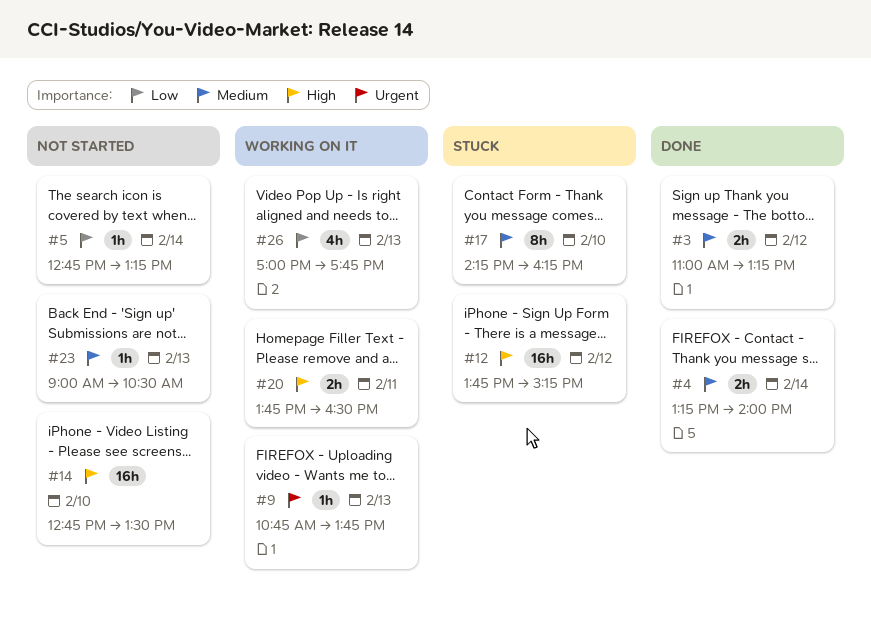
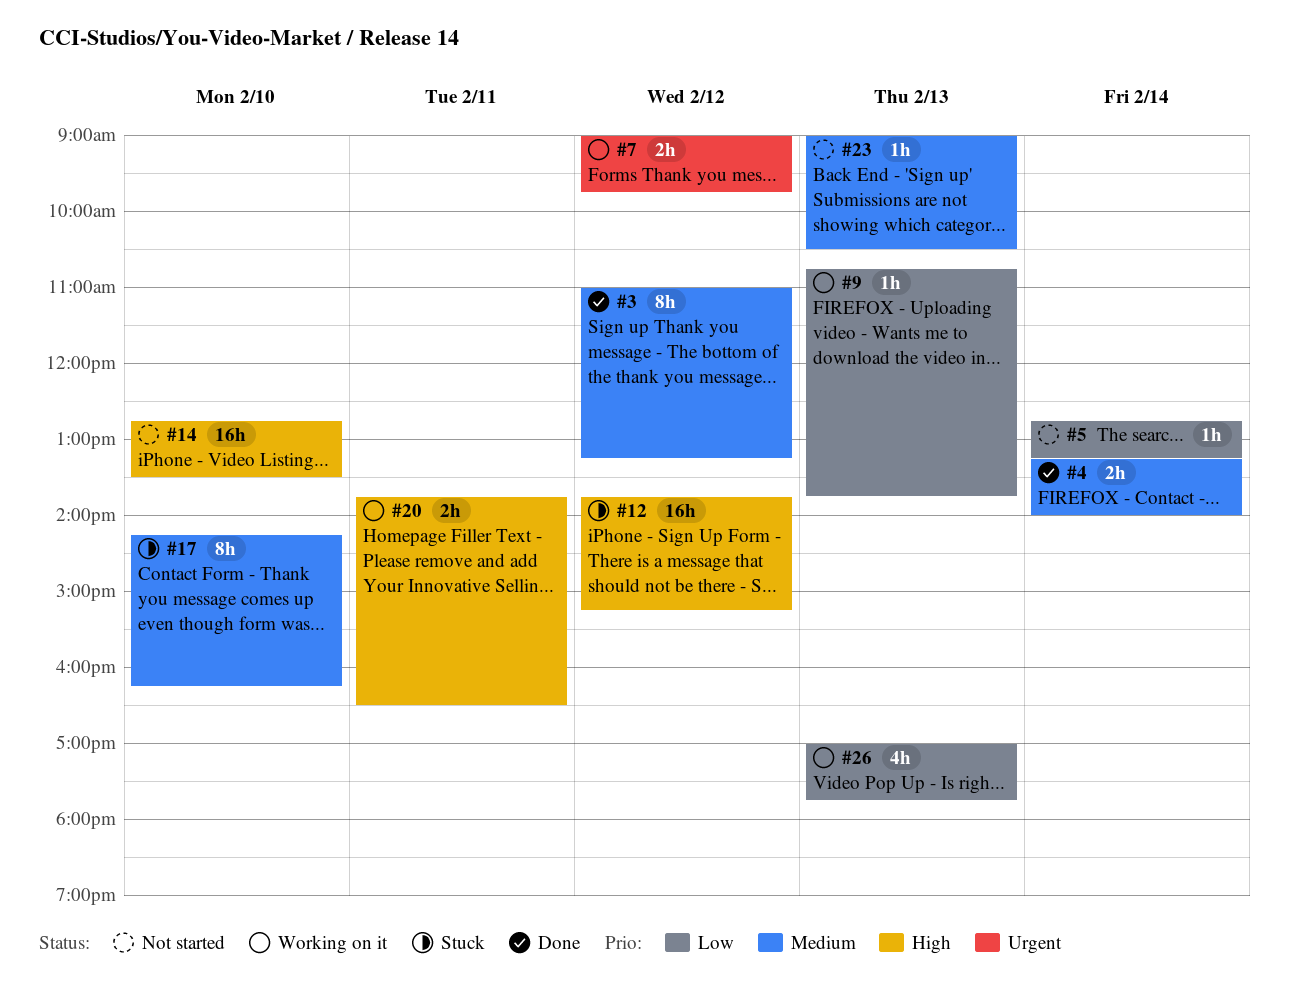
#3, estimate: 2h -> 8h
#7: none -> present
#9, priority: Urgent -> Low

